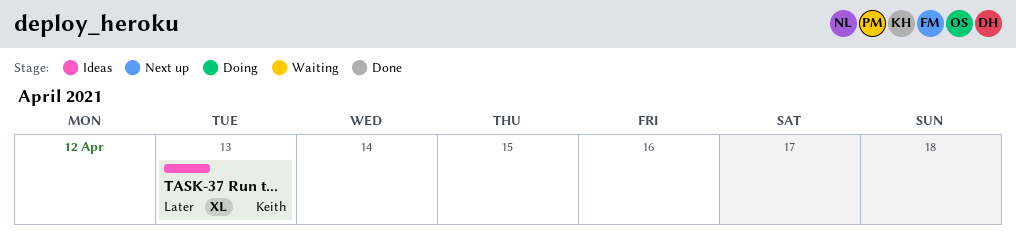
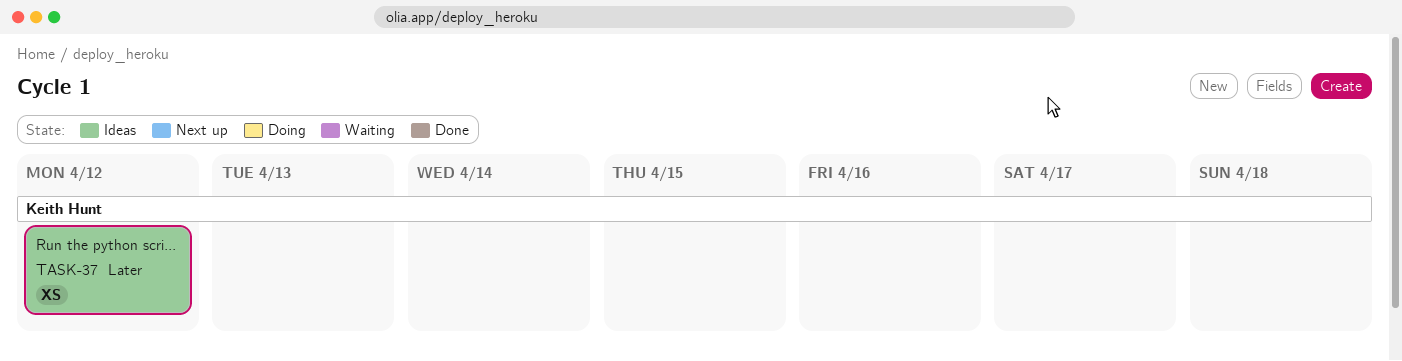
TASK-37, estimate: XL -> XS
TASK-37, due: Apr 13 -> Apr 12

